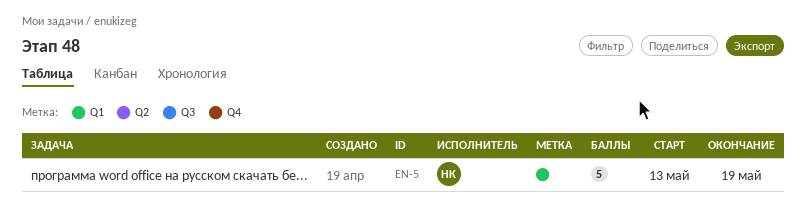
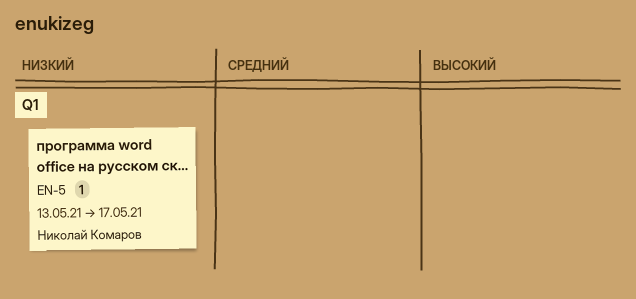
EN-5, estimate: 5 -> 1
EN-5, due: May 19 -> May 17

